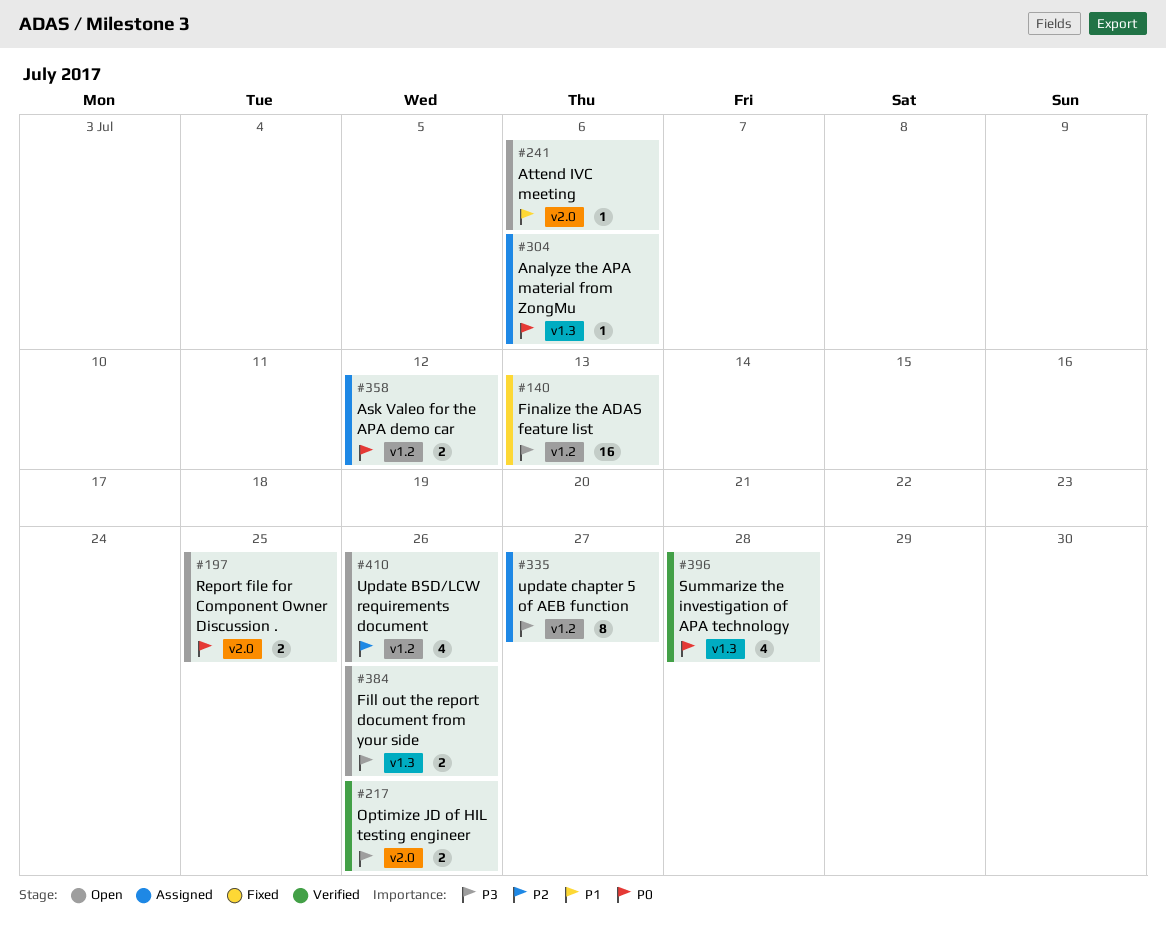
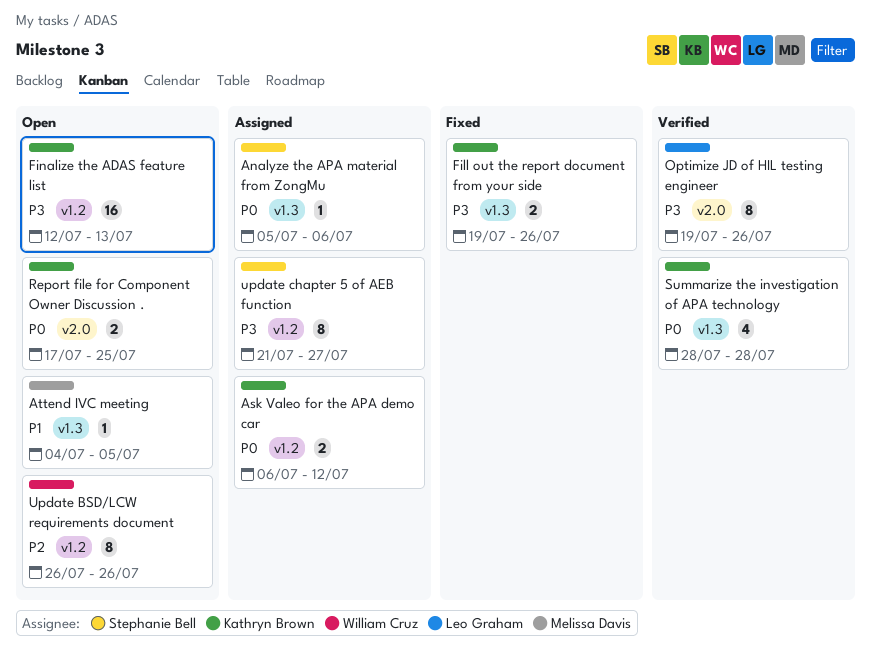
Attend IVC meeting, label: v2.0 -> v1.3
Attend IVC meeting, due: Jul 6 -> Jul 5
Fill out the report document from your side, status: Open -> Fixed
Finalize the ADAS feature list, status: Fixed -> Open
Optimize JD of HIL testing engineer, estimate: 2 -> 8
Update BSD/LCW requirements document, estimate: 4 -> 8

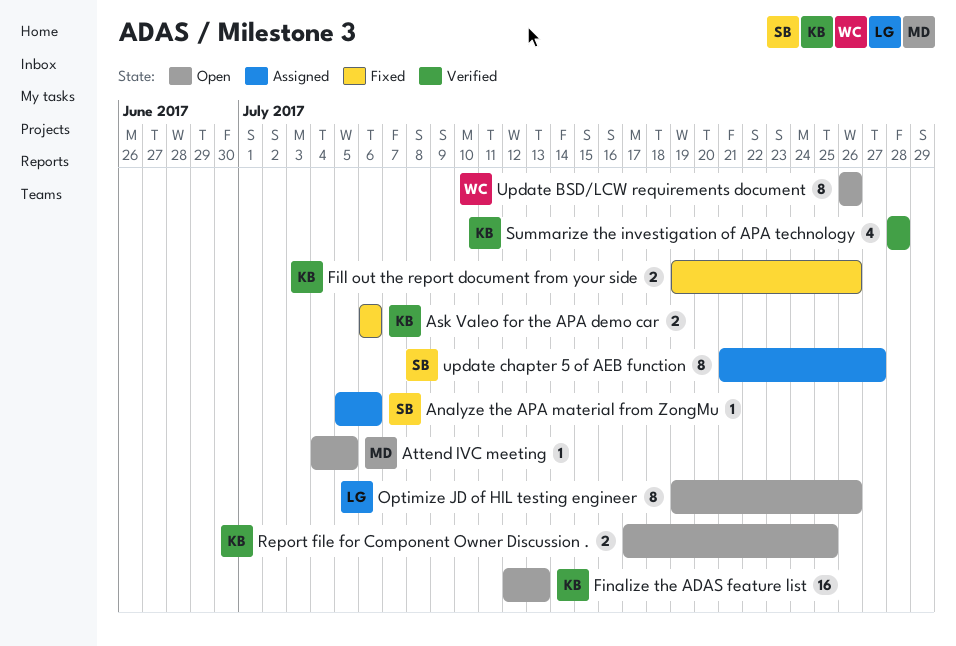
Ask Valeo for the APA demo car, status: Assigned -> Fixed
Ask Valeo for the APA demo car, due: Jul 12 -> Jul 6
Optimize JD of HIL testing engineer, status: Verified -> Open

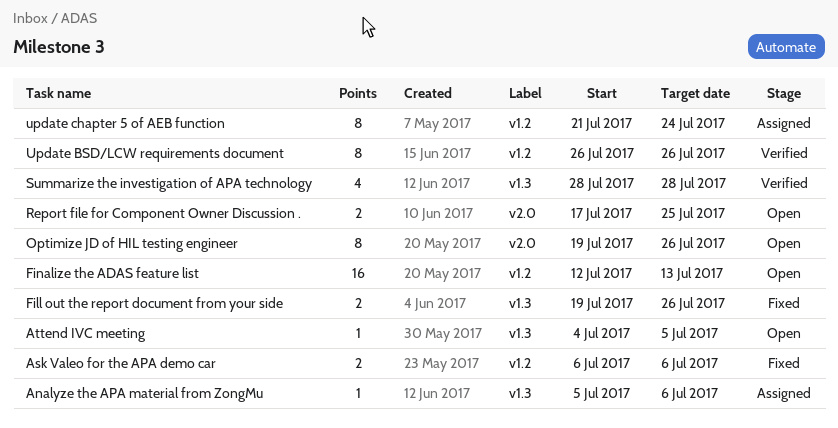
Update BSD/LCW requirements document, status: Open -> Verified
update chapter 5 of AEB function, due: Jul 27 -> Jul 24

